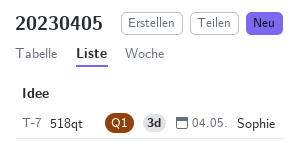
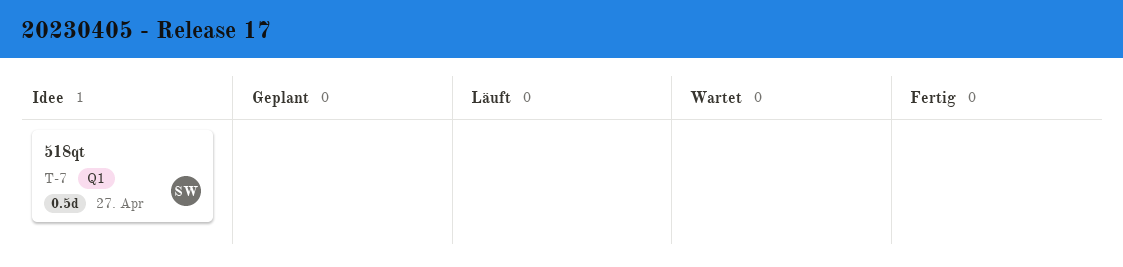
T-7, estimate: 3d -> 0.5d
T-7, due: May 4 -> Apr 27

